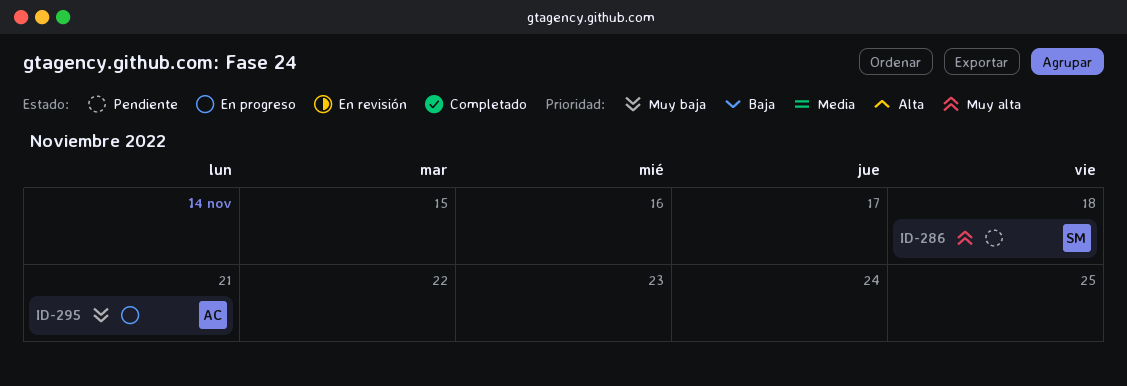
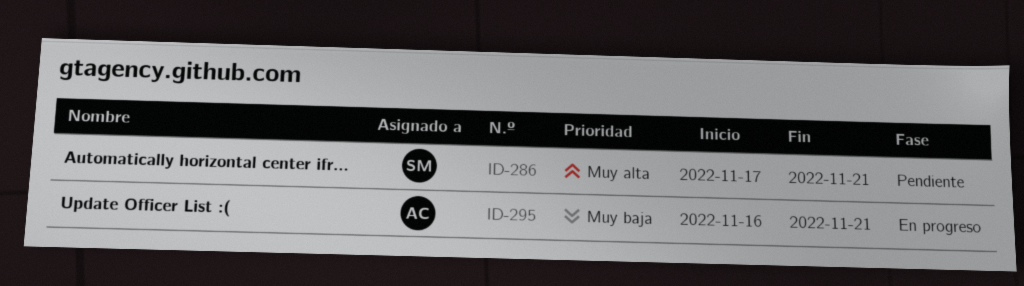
ID-286, due: Nov 18 -> Nov 21

